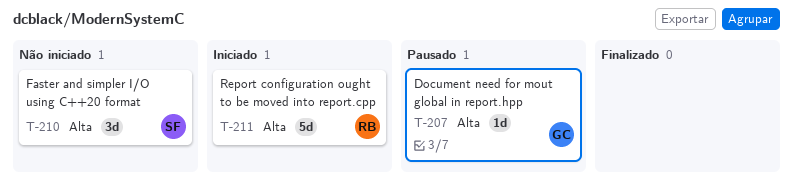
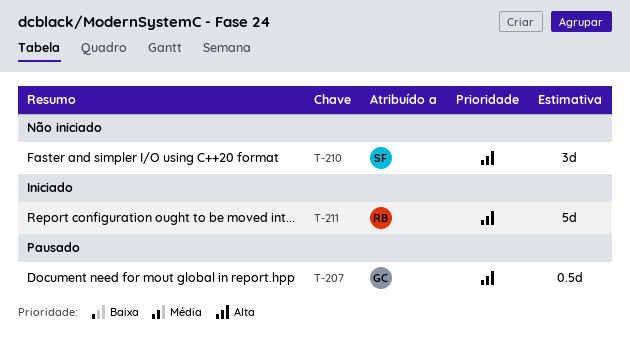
T-207, estimate: 1d -> 0.5d

